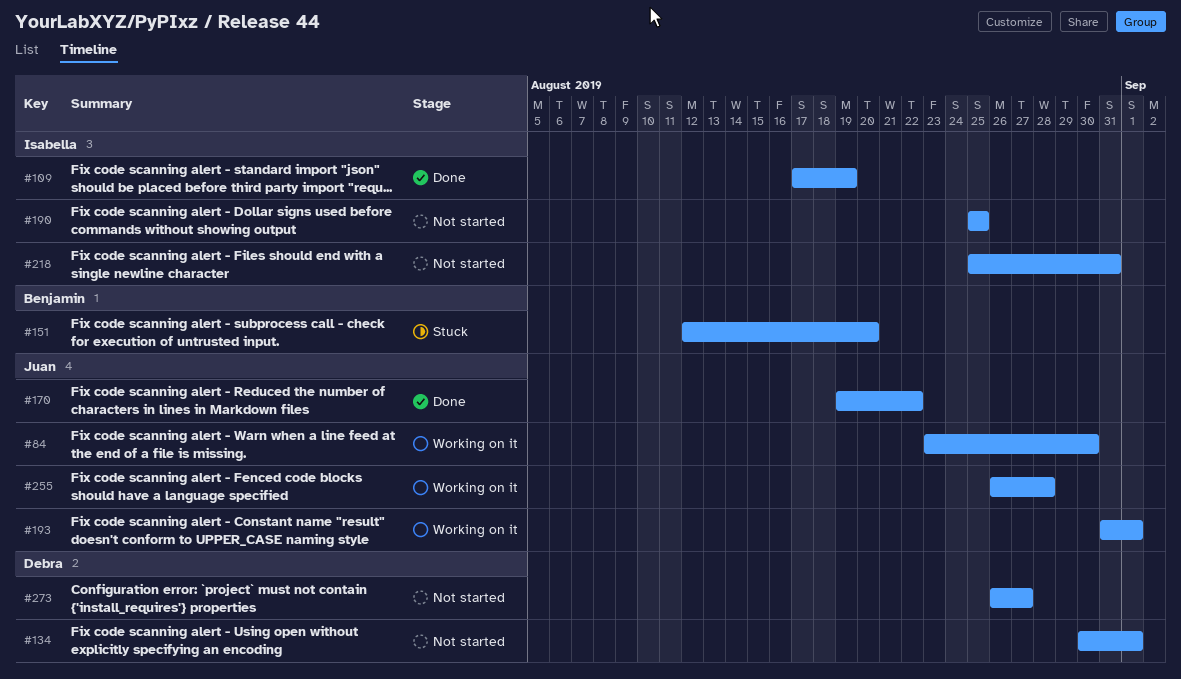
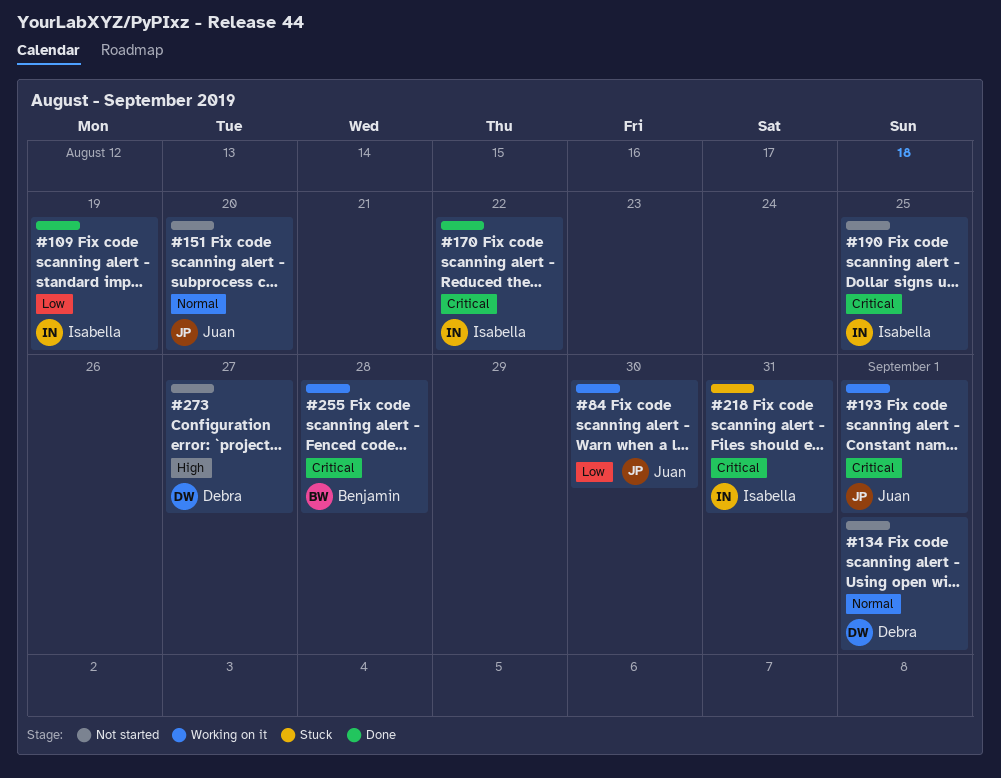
#151, status: Stuck -> Not started
#151, owner: Benjamin -> Juan
#170, owner: Juan -> Isabella
#218, status: Not started -> Stuck
#255, owner: Juan -> Benjamin

